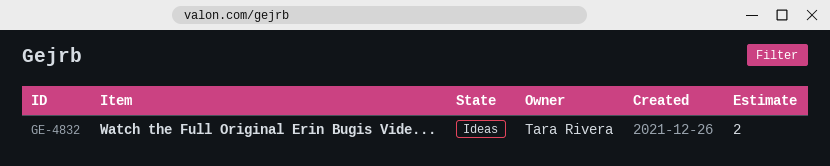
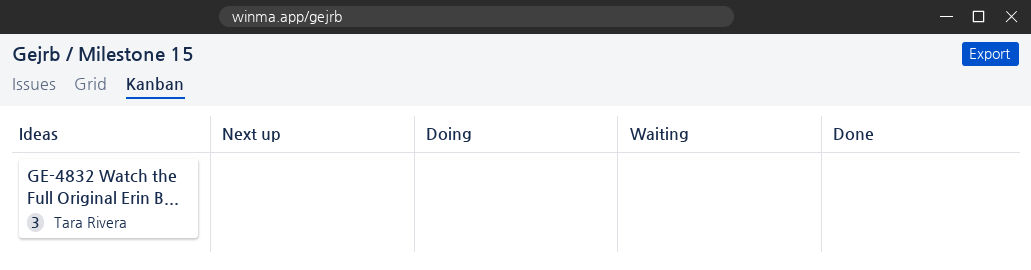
GE-4832, estimate: 2 -> 3

